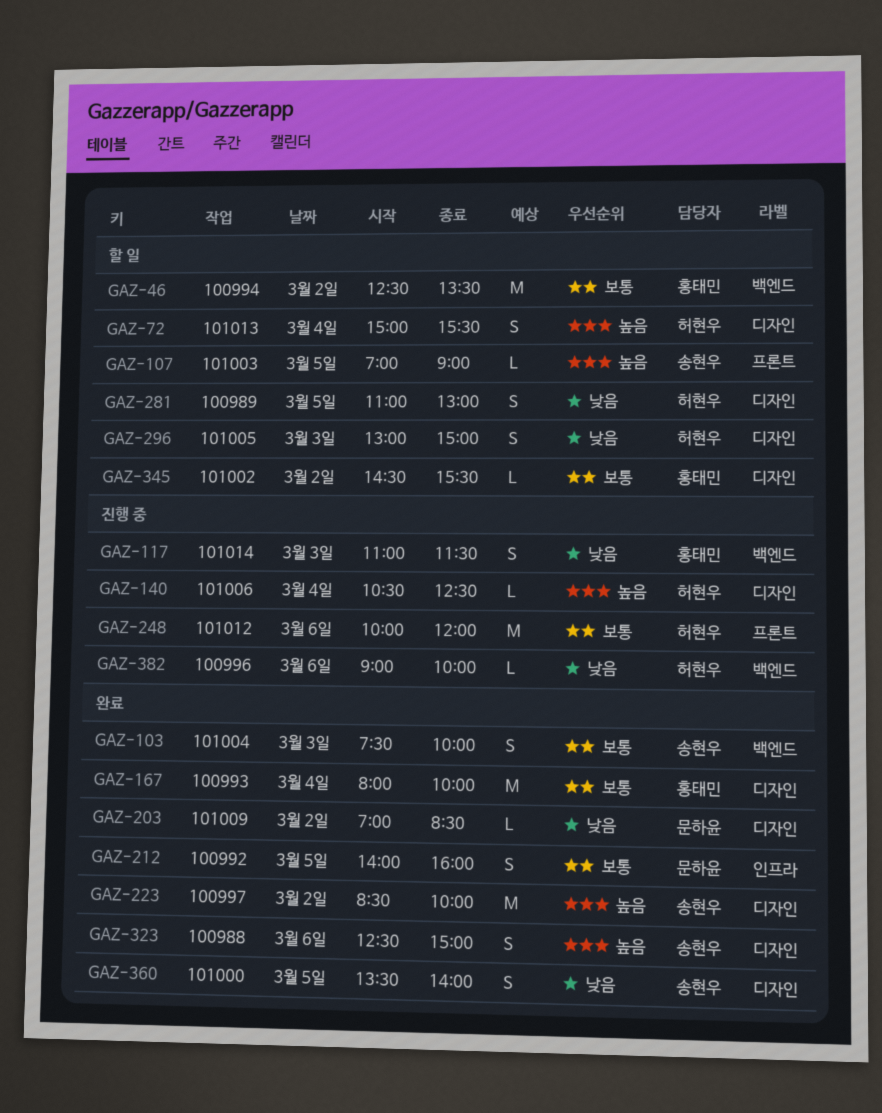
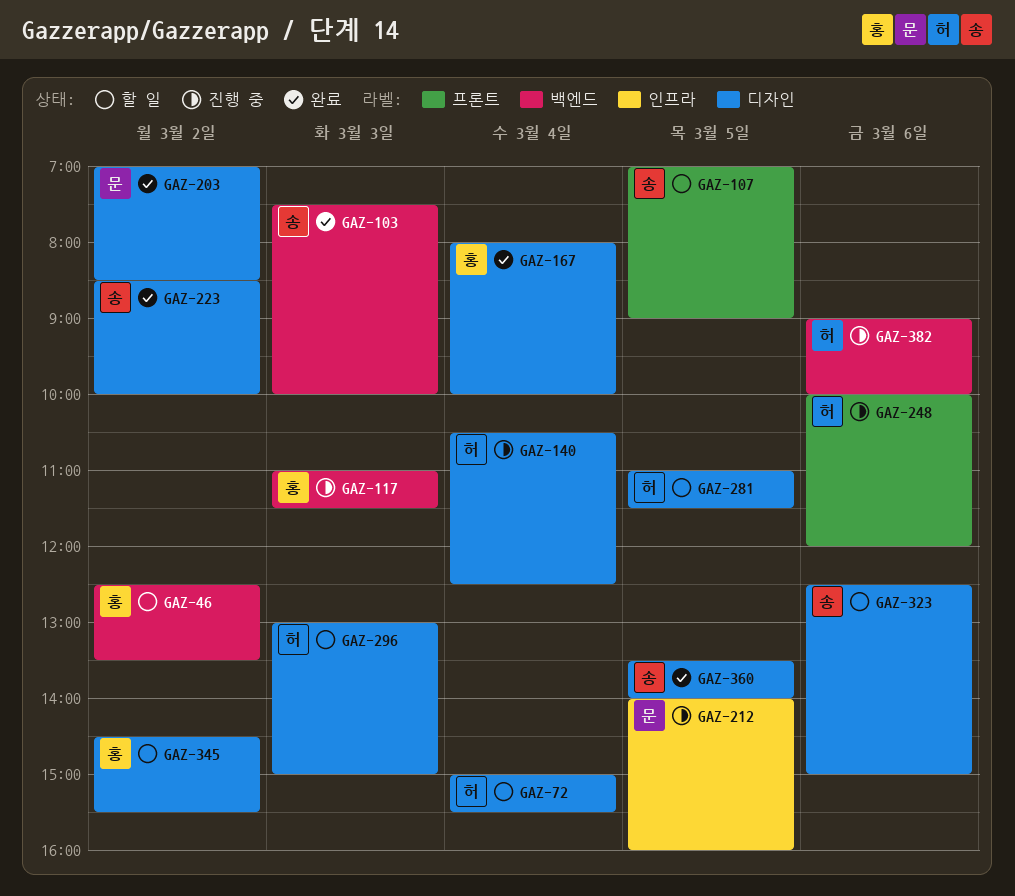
GAZ-212, status: 완료 -> 진행 중
GAZ-281, ends: 13:00 -> 11:30
GAZ-323, status: 완료 -> 할 일

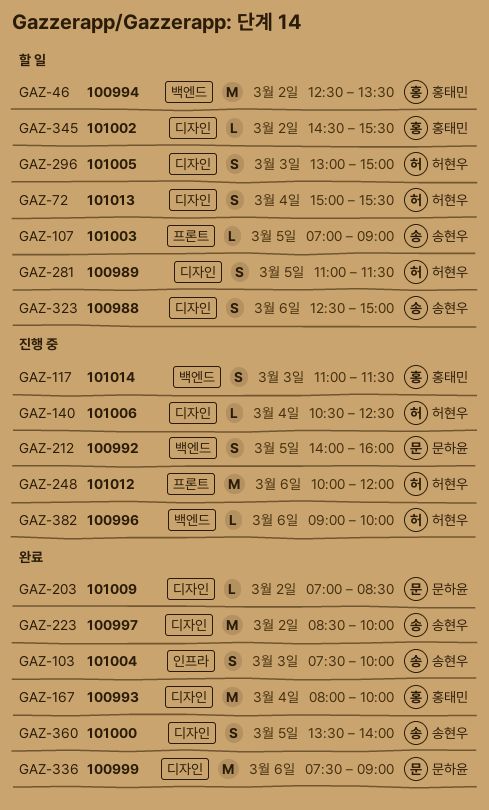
GAZ-103, label: 백엔드 -> 인프라
GAZ-212, label: 인프라 -> 백엔드
GAZ-336: none -> present

